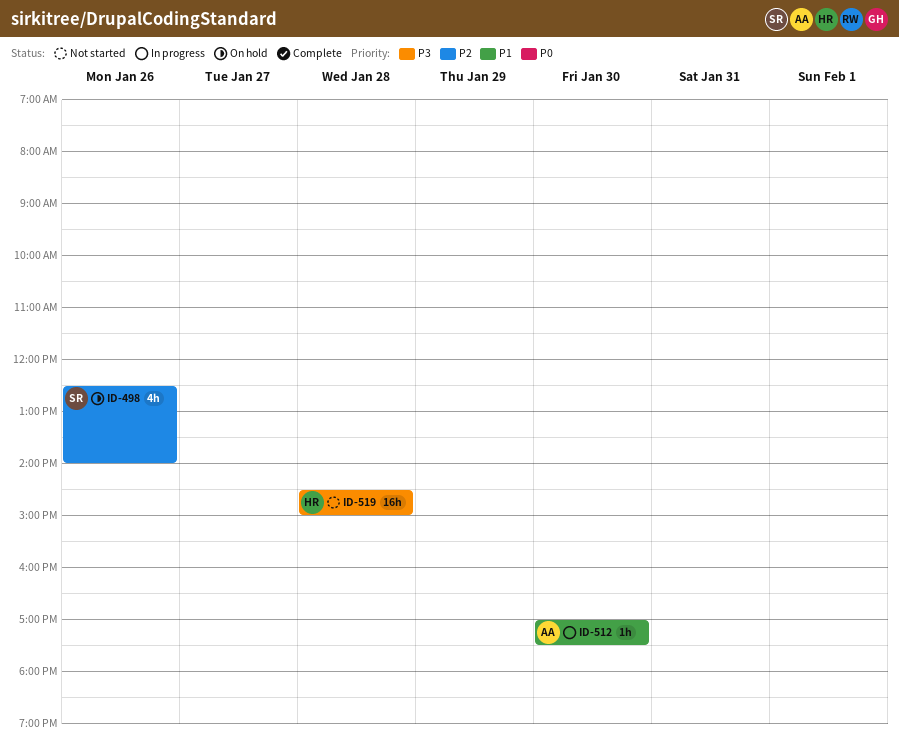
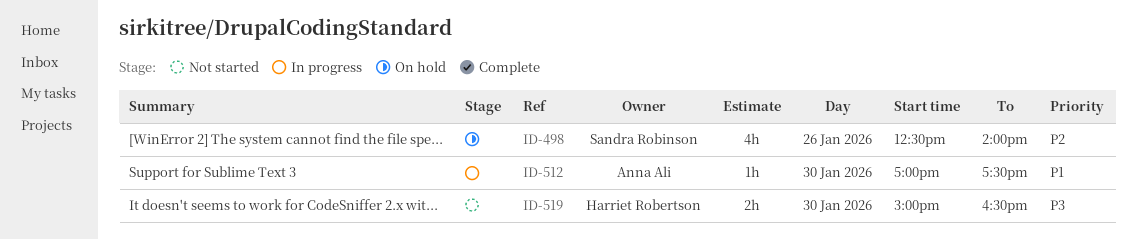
ID-519, estimate: 16h -> 2h
ID-519, day: Jan 28 -> Jan 30
ID-519, begins: 14:30 -> 15:00
ID-519, ends: 15:00 -> 16:30

